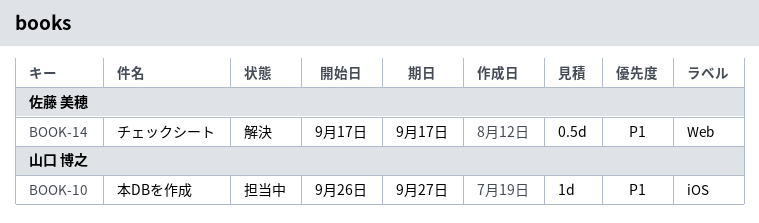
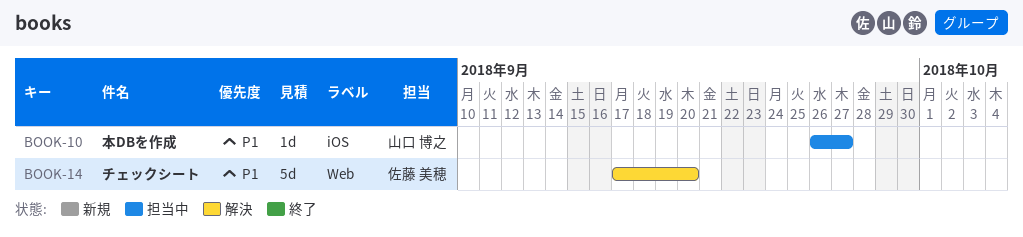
BOOK-14, estimate: 0.5d -> 5d
BOOK-14, due: Sep 17 -> Sep 20

